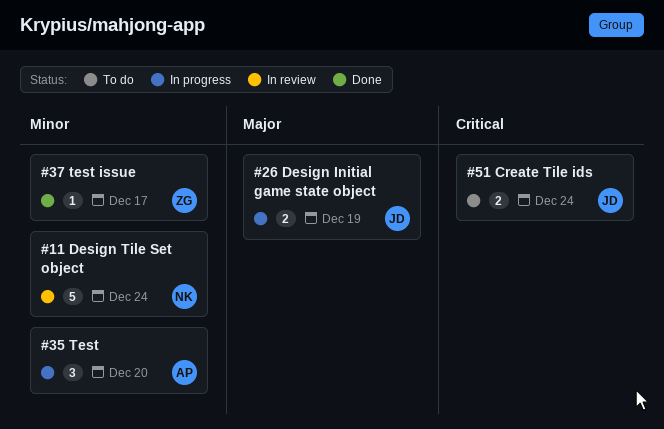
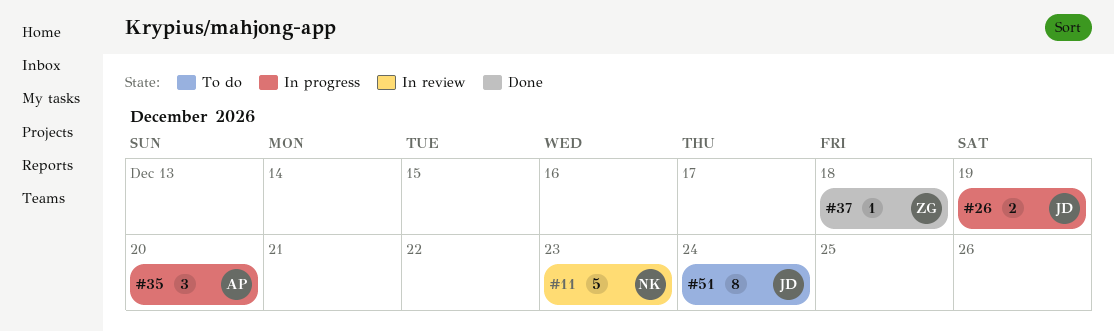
#11, due: Dec 24 -> Dec 23
#37, due: Dec 17 -> Dec 18
#51, estimate: 2 -> 8

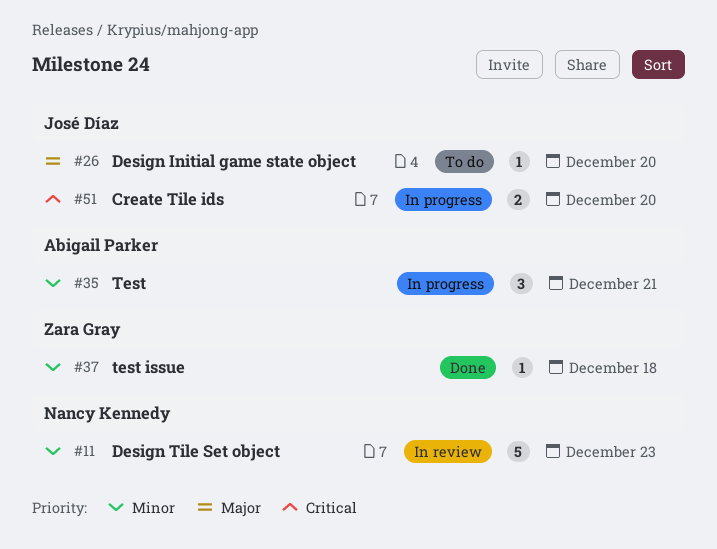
#26, status: In progress -> To do
#26, estimate: 2 -> 1
#26, due: Dec 19 -> Dec 20
#35, due: Dec 20 -> Dec 21
#51, status: To do -> In progress
#51, estimate: 8 -> 2
#51, due: Dec 24 -> Dec 20

